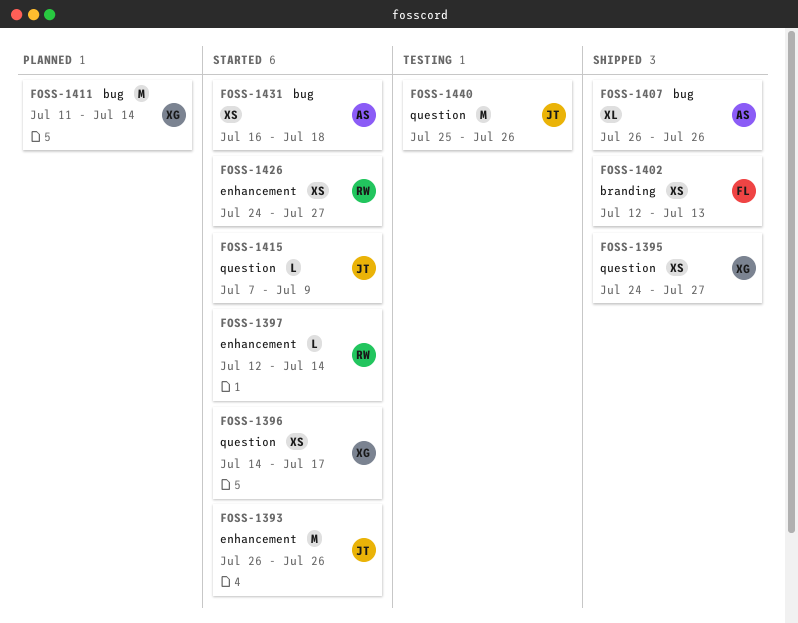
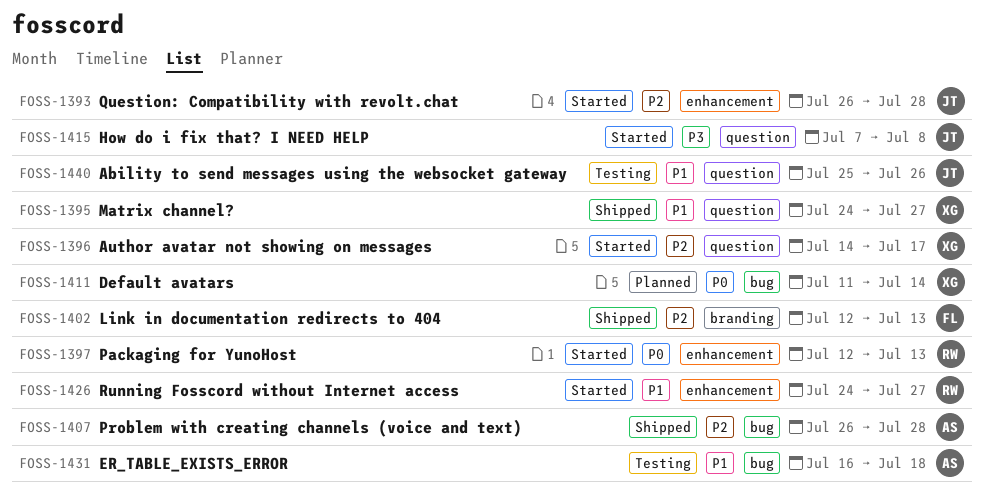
FOSS-1393, due: Jul 26 -> Jul 28
FOSS-1397, due: Jul 14 -> Jul 13
FOSS-1407, due: Jul 26 -> Jul 28
FOSS-1415, due: Jul 9 -> Jul 8
FOSS-1431, status: Started -> Testing

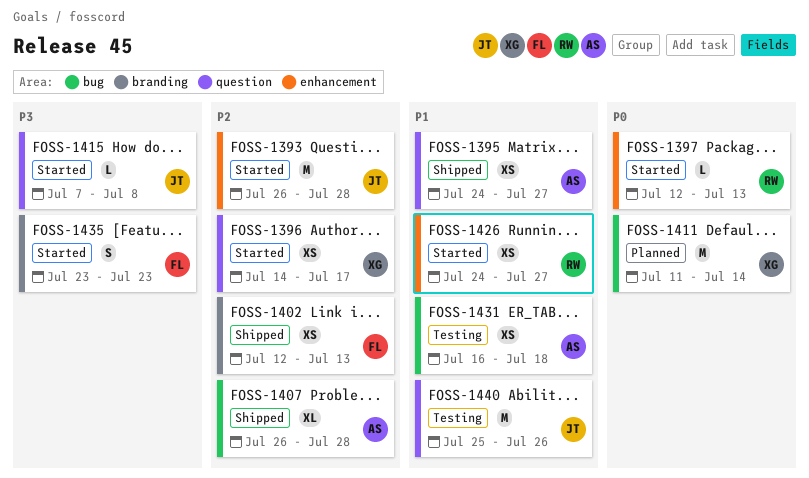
FOSS-1395, owner: XG -> AS
FOSS-1435: none -> present

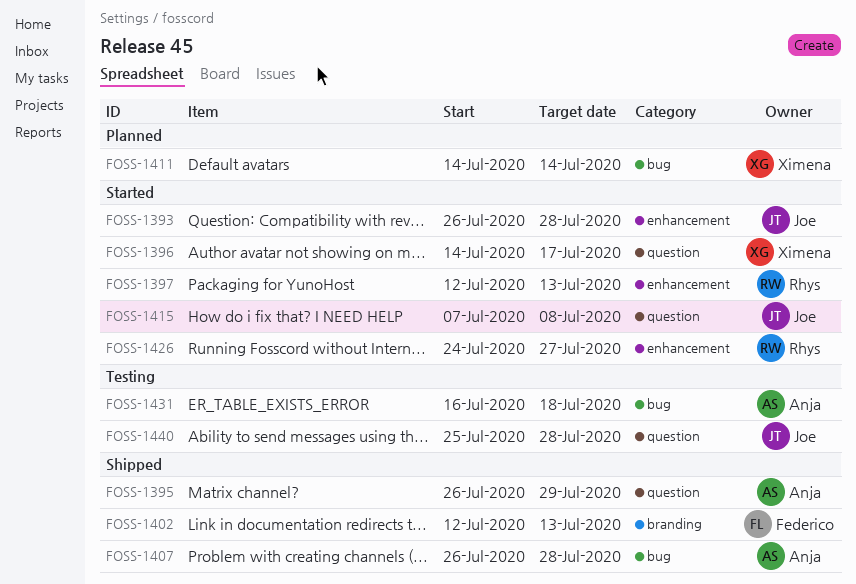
FOSS-1395, start: Jul 24 -> Jul 26
FOSS-1395, due: Jul 27 -> Jul 29
FOSS-1411, start: Jul 11 -> Jul 14
FOSS-1435: present -> none
FOSS-1440, due: Jul 26 -> Jul 28

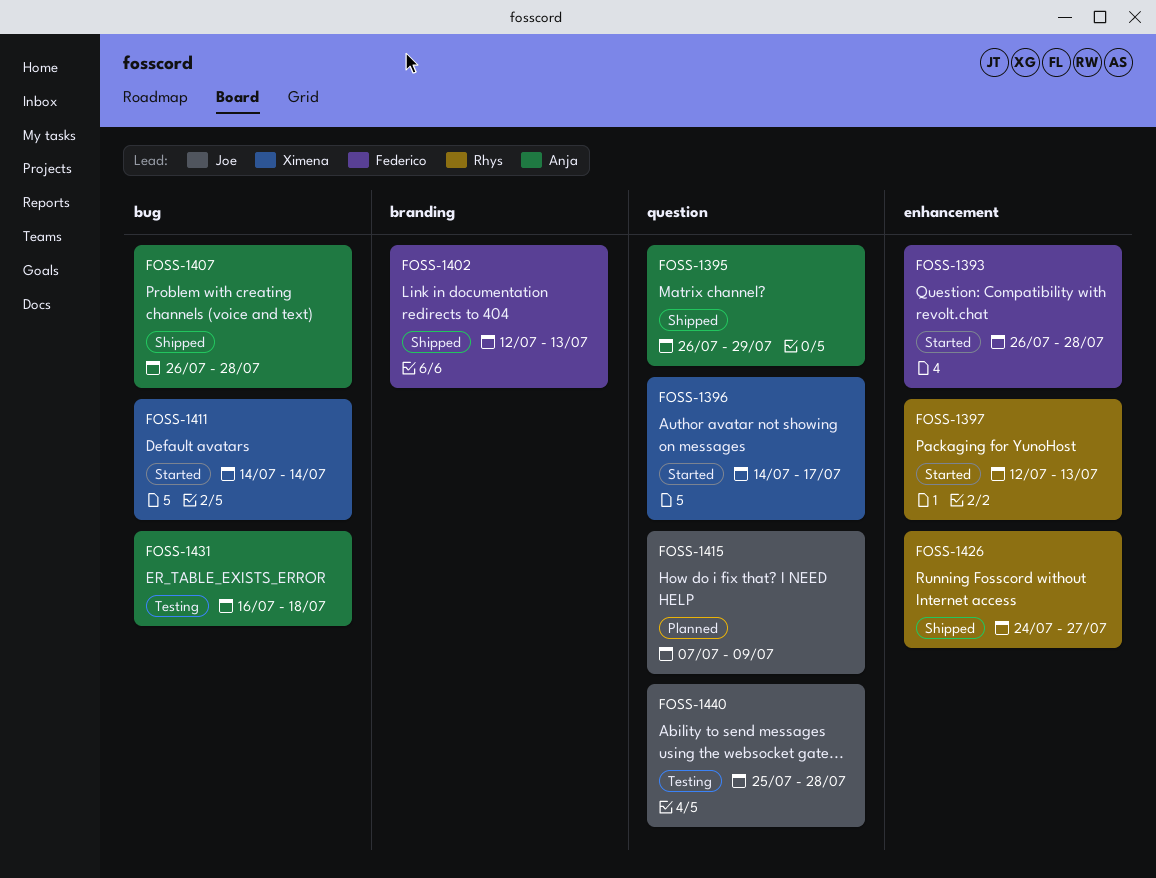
FOSS-1393, owner: Joe -> Federico
FOSS-1411, status: Planned -> Started
FOSS-1415, status: Started -> Planned
FOSS-1415, due: Jul 8 -> Jul 9
FOSS-1426, status: Started -> Shipped

